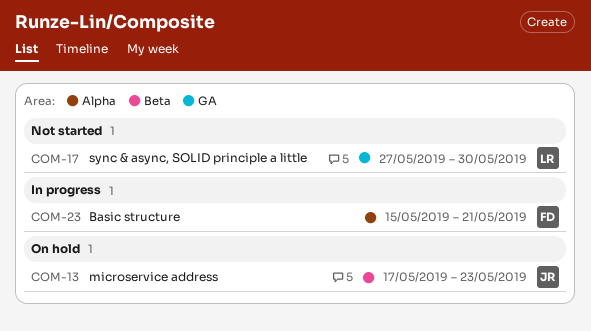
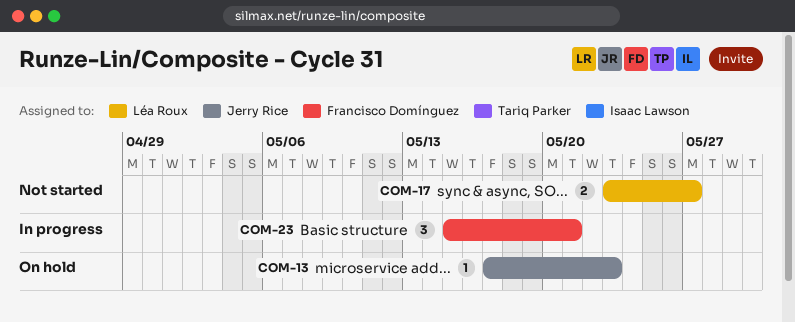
COM-17, start: May 27 -> May 23
COM-17, due: May 30 -> May 27

